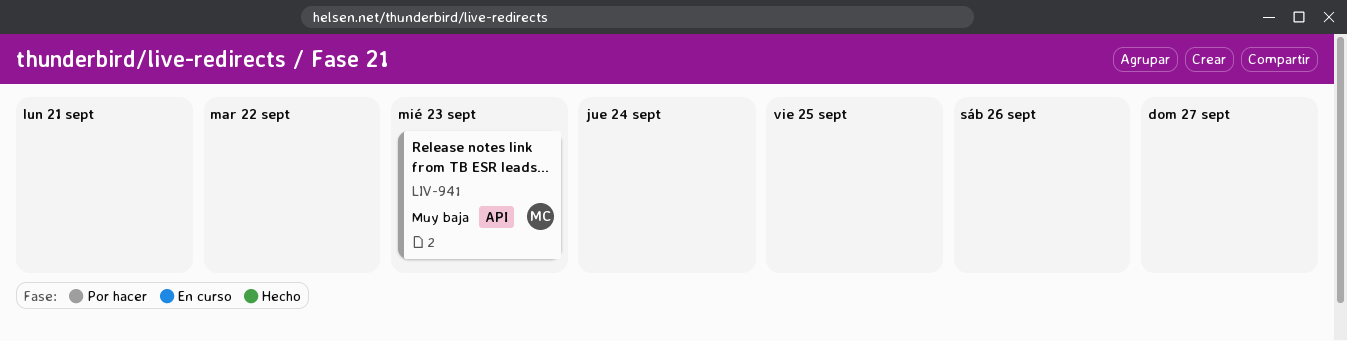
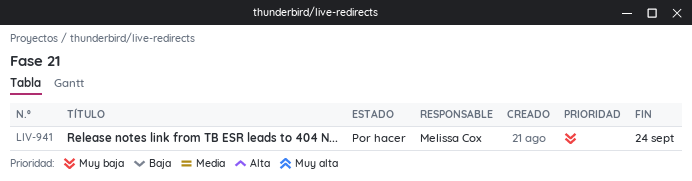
LIV-941, due: Sep 23 -> Sep 24

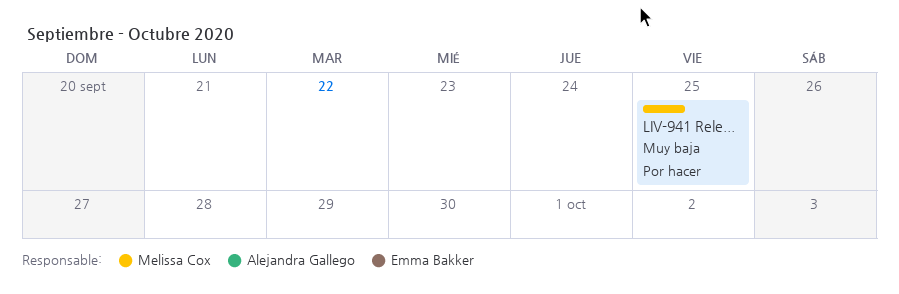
LIV-941, due: Sep 24 -> Sep 25

